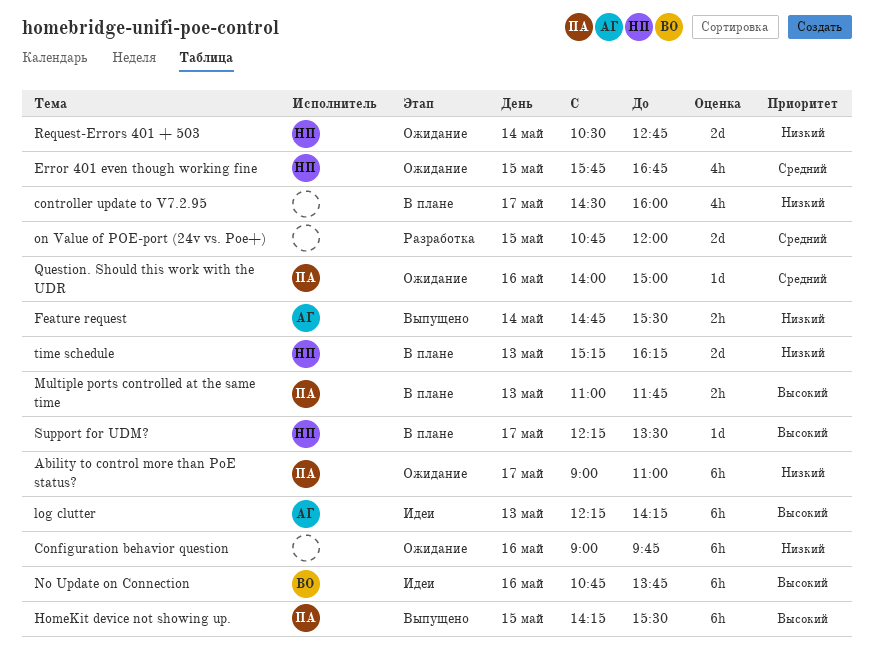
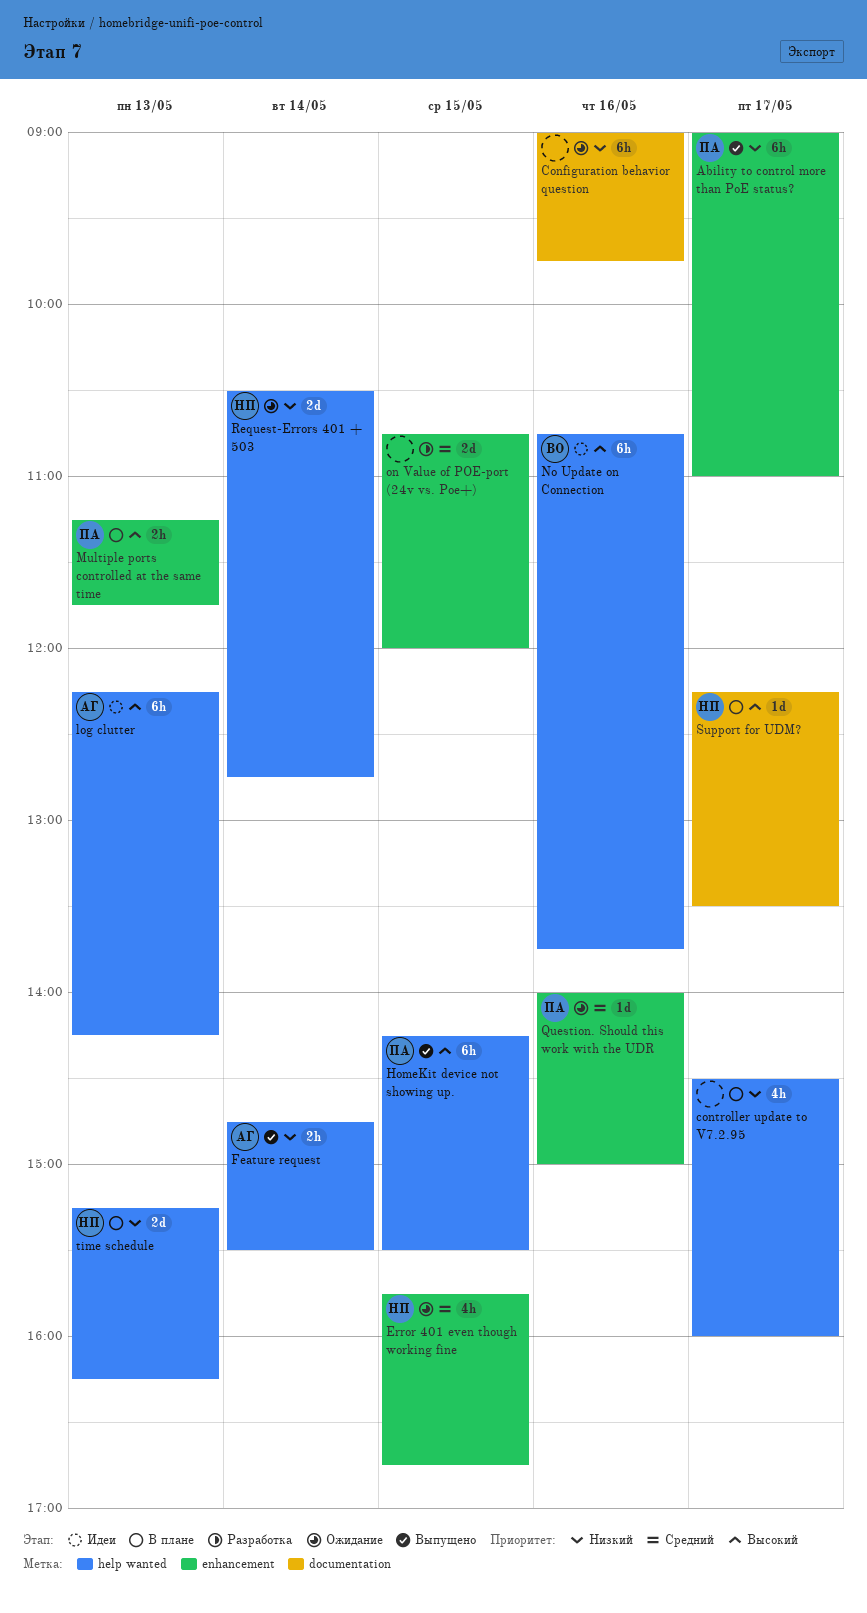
Ability to control more than PoE status?, status: Ожидание -> Выпущено
Multiple ports controlled at the same time, begins: 11:00 -> 11:15

